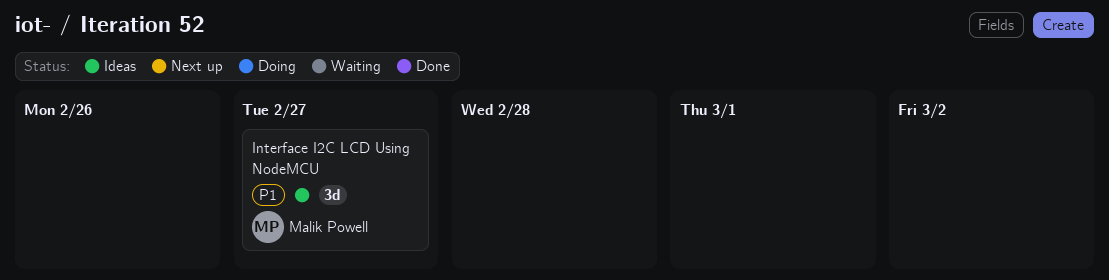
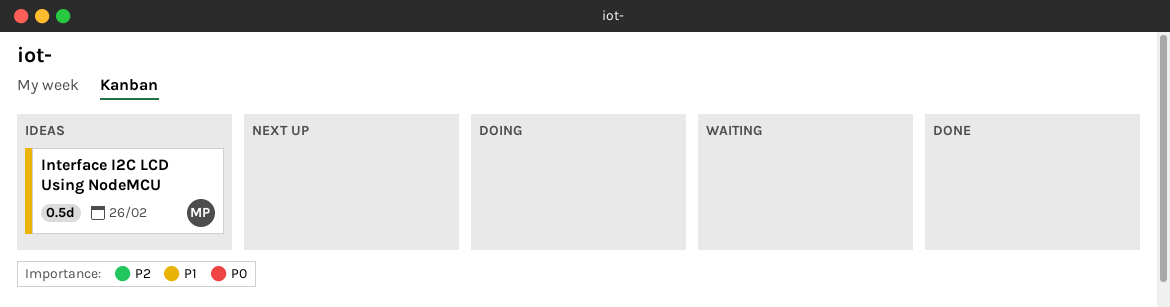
Interface I2C LCD Using NodeMCU, estimate: 3d -> 0.5d
Interface I2C LCD Using NodeMCU, due: Feb 27 -> Feb 26

